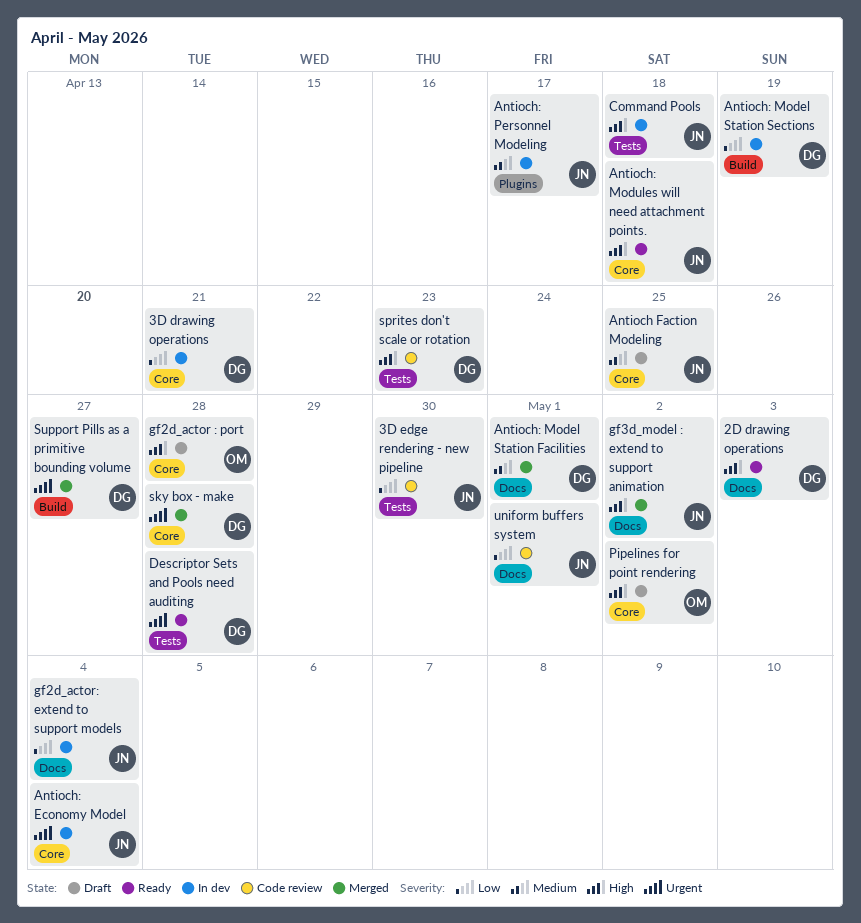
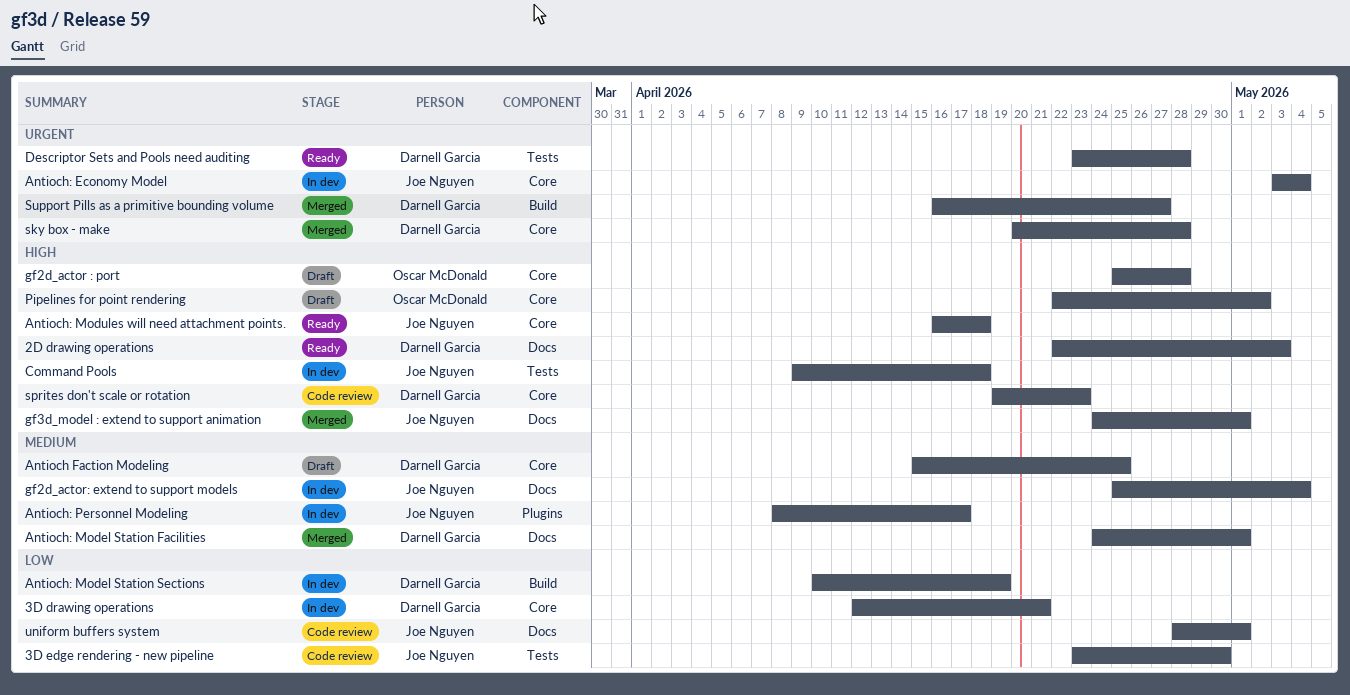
Antioch Faction Modeling, owner: Joe Nguyen -> Darnell Garcia
gf2d_actor: extend to support models, priority: Low -> Medium
gf3d_model : extend to support animation, due: May 2 -> May 1
sprites don't scale or rotation, label: Tests -> Core

